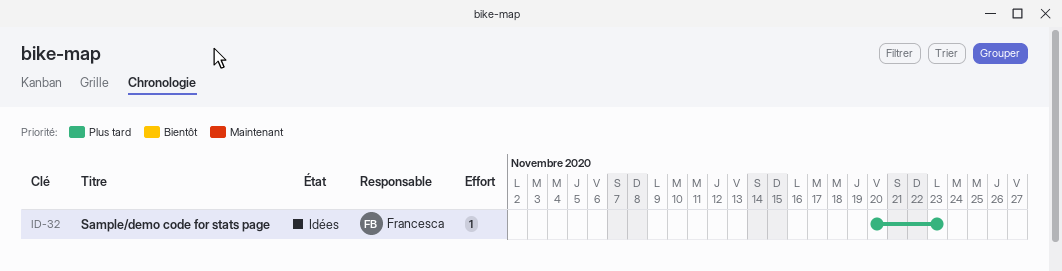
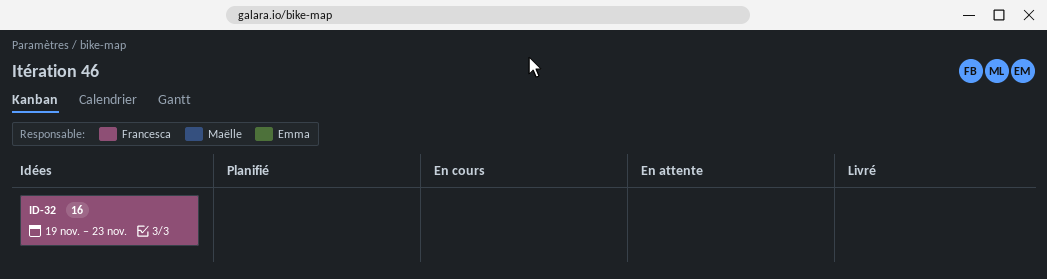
ID-32, estimate: 1 -> 16
ID-32, start: Nov 20 -> Nov 19

